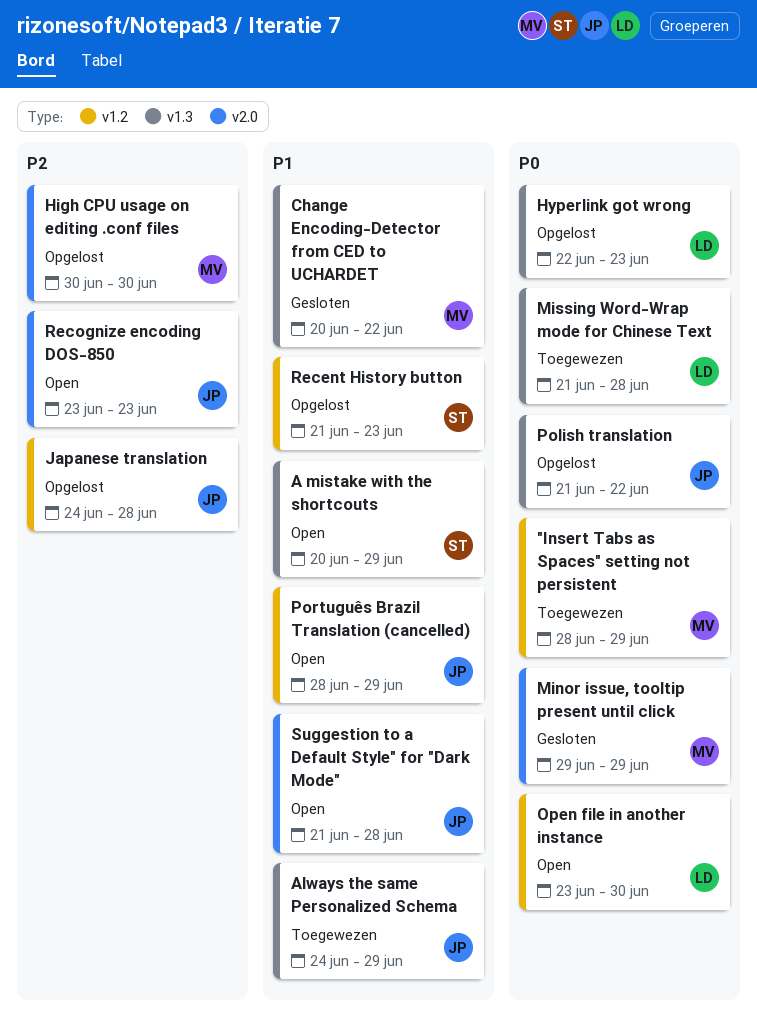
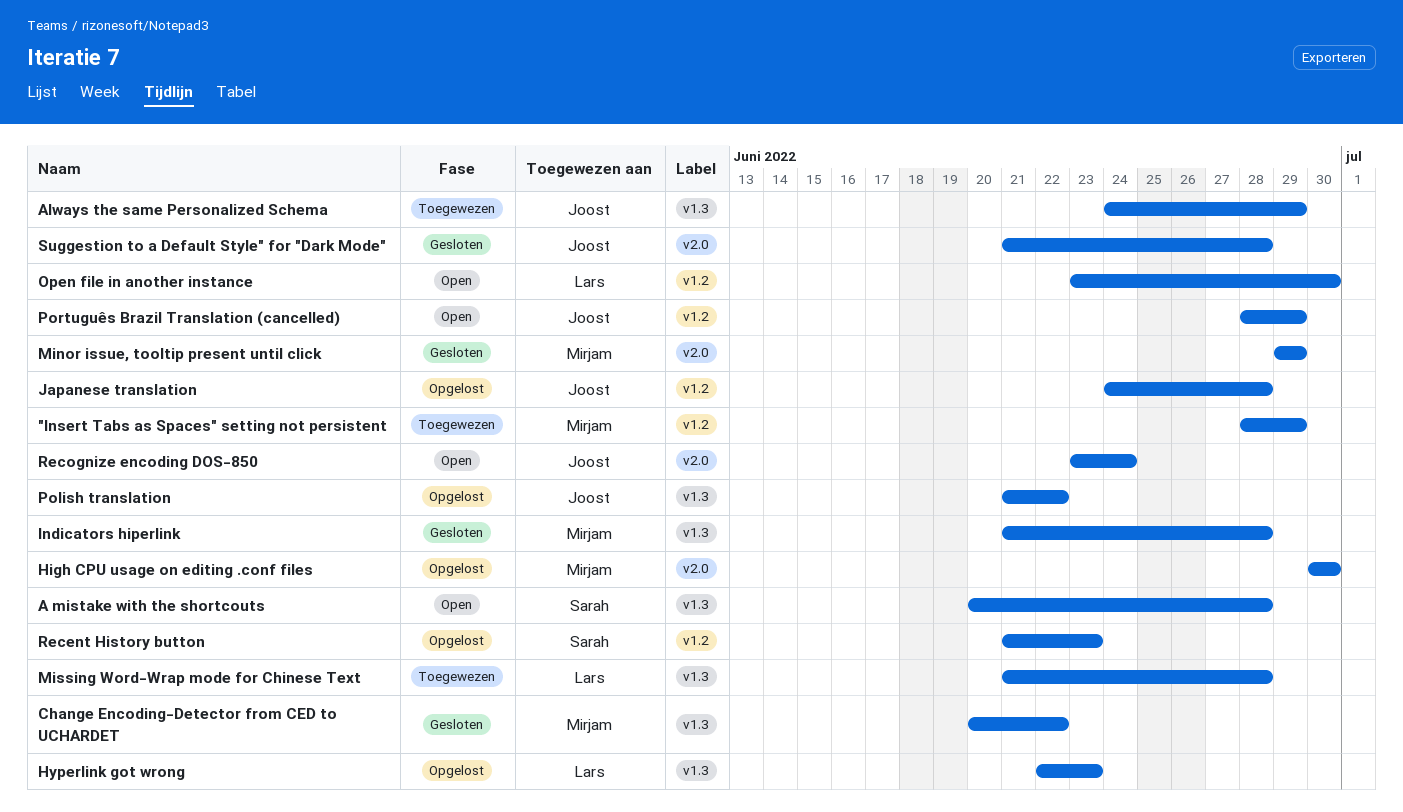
A mistake with the shortcouts, due: Jun 29 -> Jun 28
Indicators hiperlink: none -> present
Recognize encoding DOS-850, due: Jun 23 -> Jun 24
Suggestion to a Default Style" for "Dark Mode", status: Open -> Gesloten

